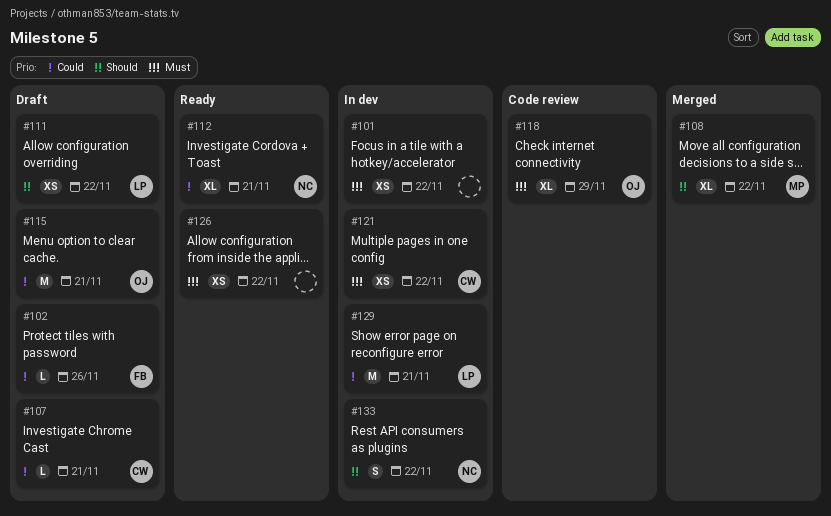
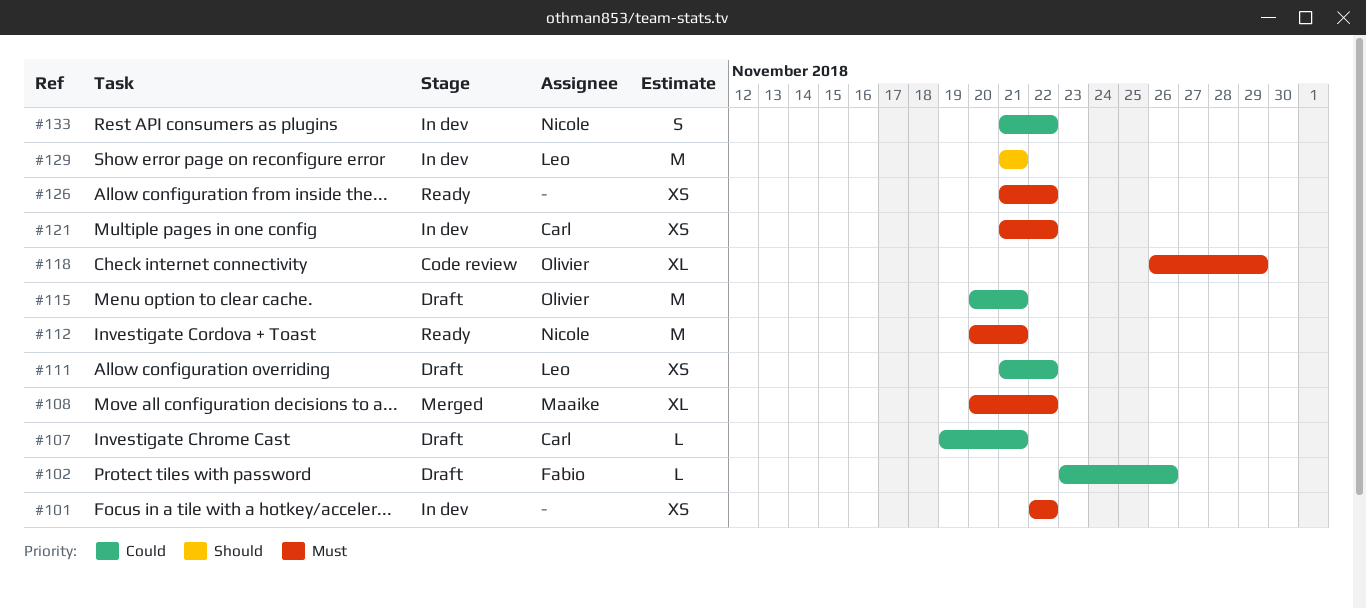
#108, priority: Should -> Must
#111, priority: Should -> Could
#112, priority: Could -> Must
#112, estimate: XL -> M
#129, priority: Could -> Should
#133, priority: Should -> Could

